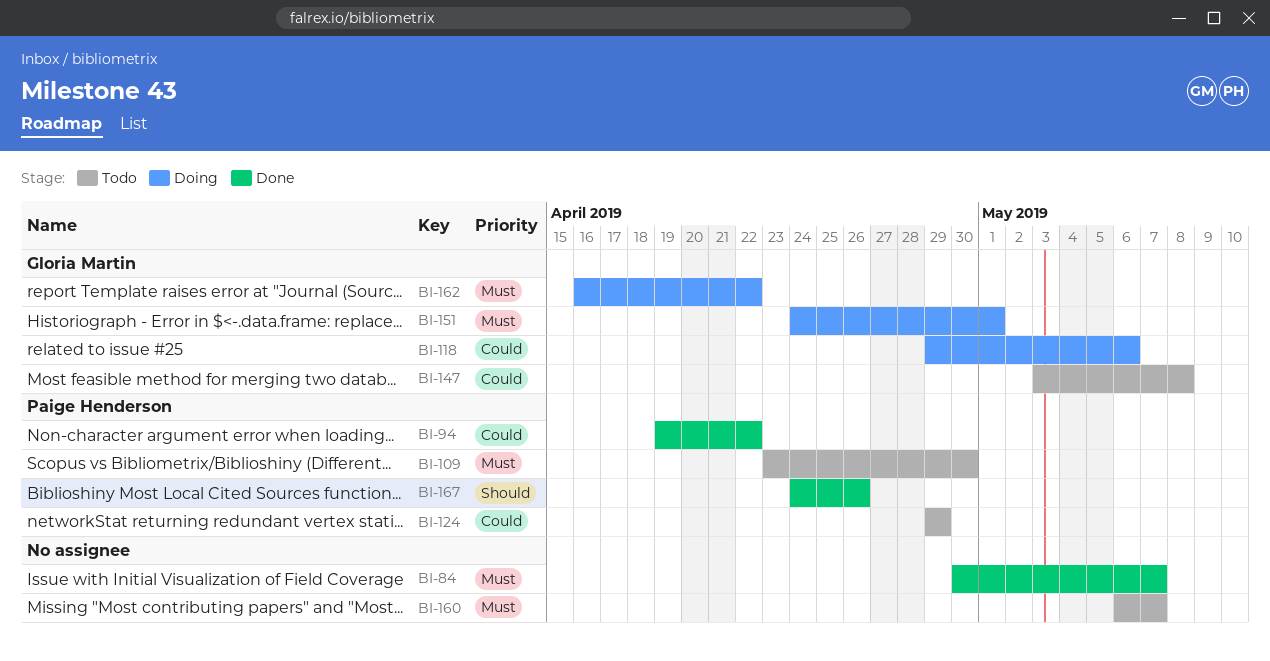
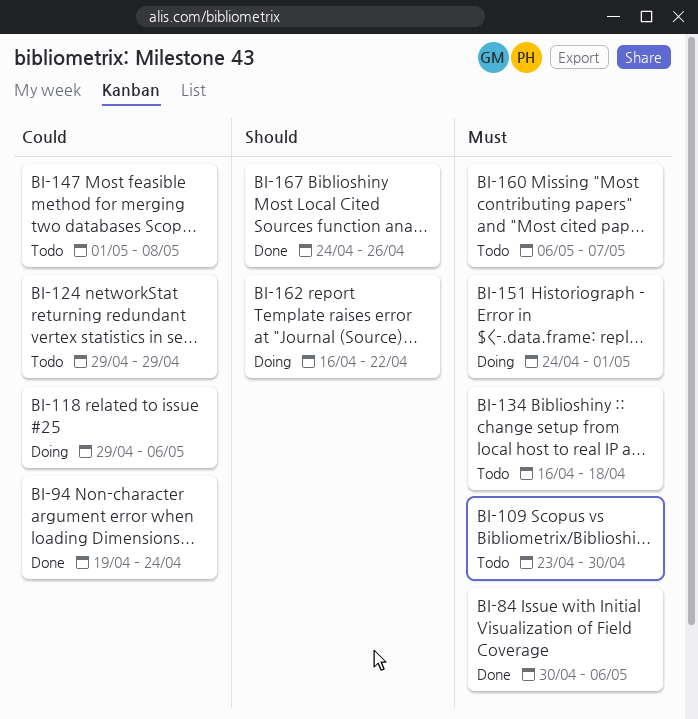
BI-84, due: May 7 -> May 6
BI-94, due: Apr 22 -> Apr 24
BI-134: none -> present
BI-147, start: May 3 -> May 1
BI-162, priority: Must -> Should

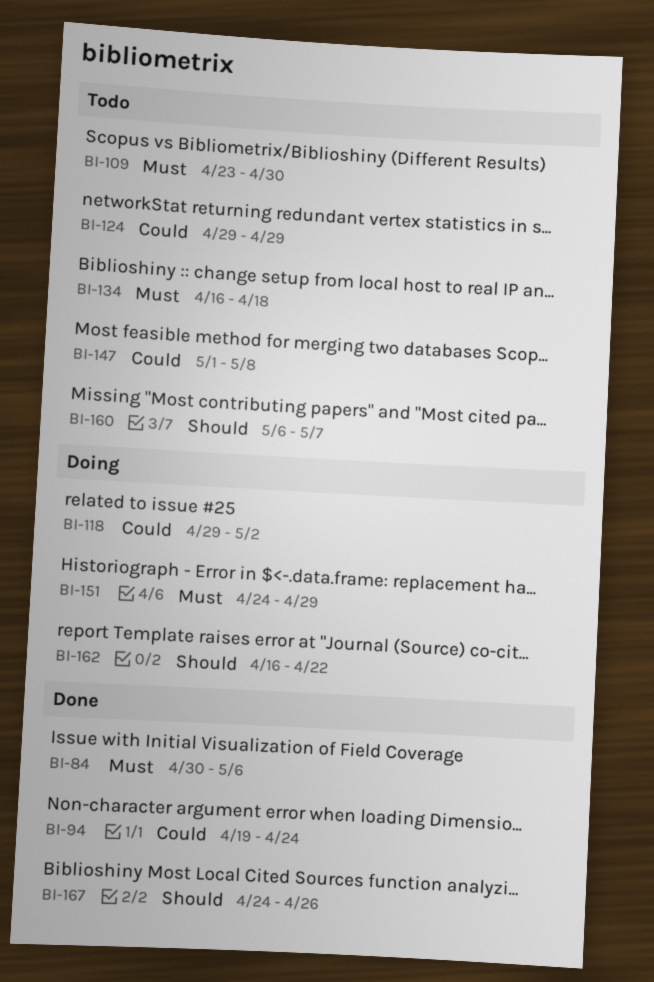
BI-118, due: May 6 -> May 2
BI-151, due: May 1 -> Apr 29
BI-160, priority: Must -> Should

